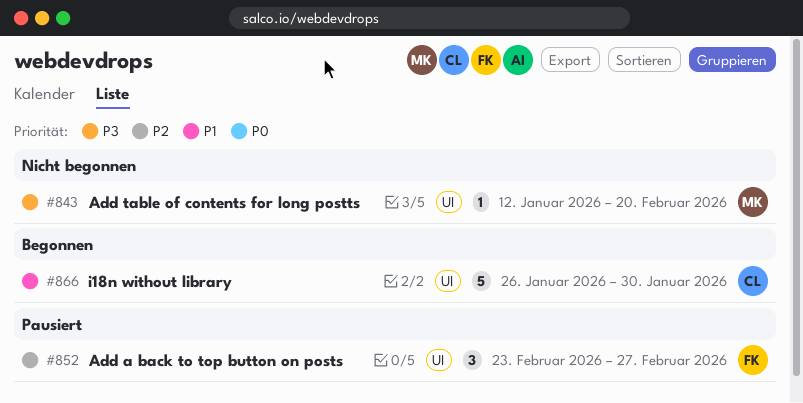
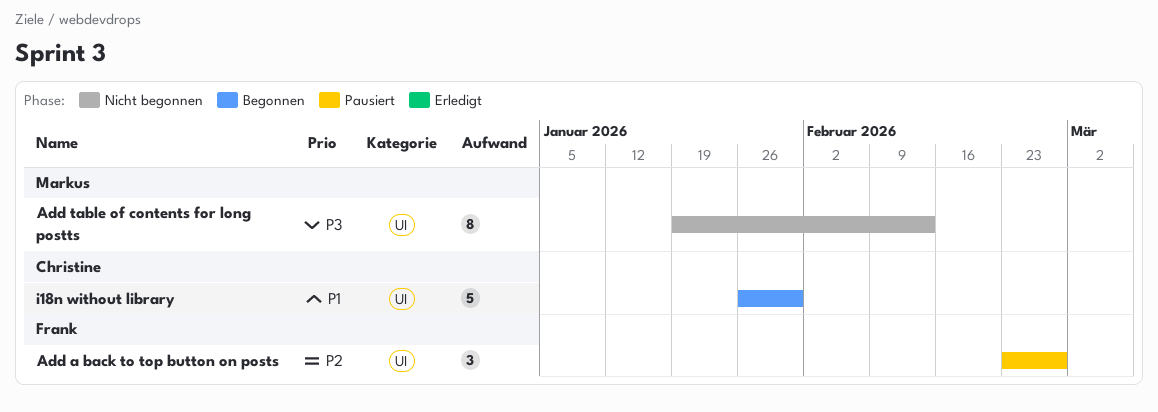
Add table of contents for long postts, estimate: 1 -> 8
Add table of contents for long postts, start: Jan 12 -> Jan 19
Add table of contents for long postts, due: Feb 20 -> Feb 13

